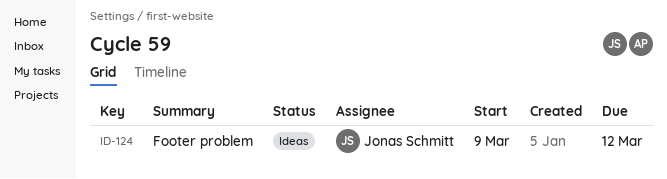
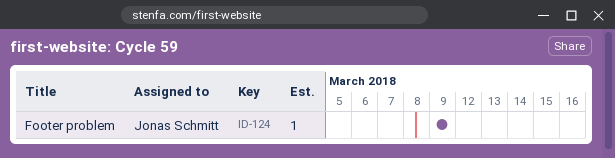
ID-124, due: Mar 12 -> Mar 9

